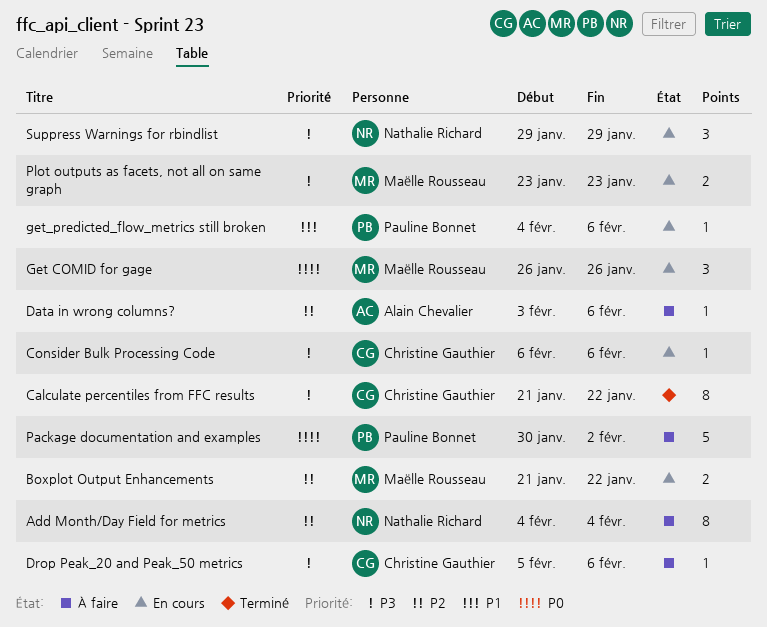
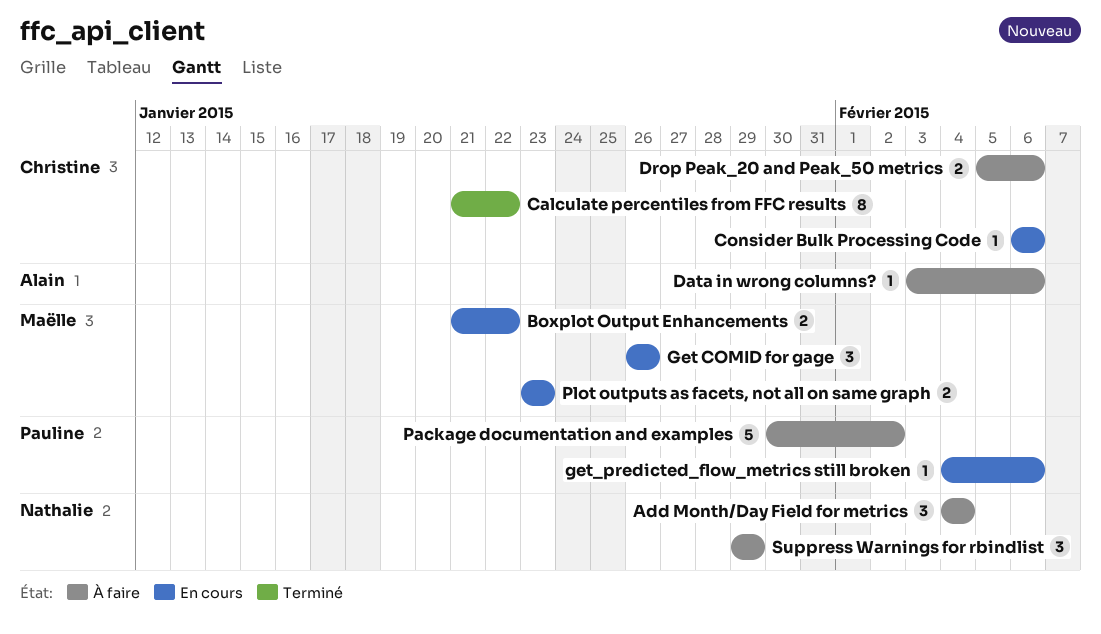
Add Month/Day Field for metrics, estimate: 8 -> 3
Drop Peak_20 and Peak_50 metrics, estimate: 1 -> 2
Suppress Warnings for rbindlist, status: En cours -> À faire

